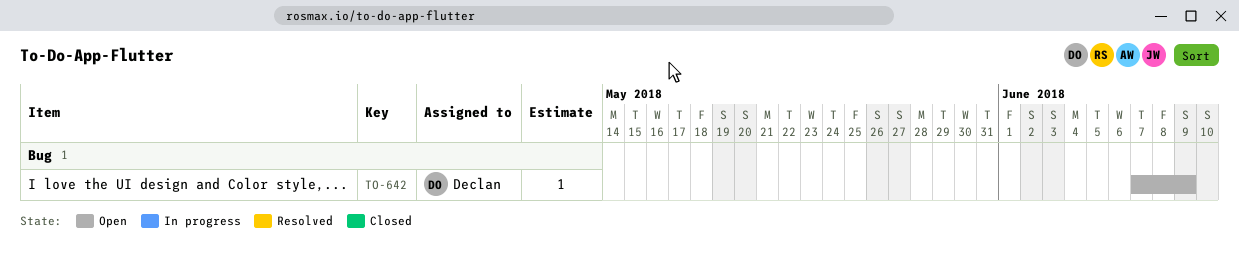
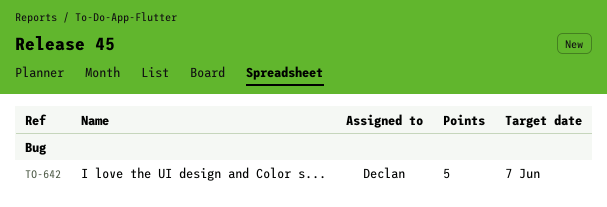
TO-642, estimate: 1 -> 5
TO-642, due: Jun 9 -> Jun 7

